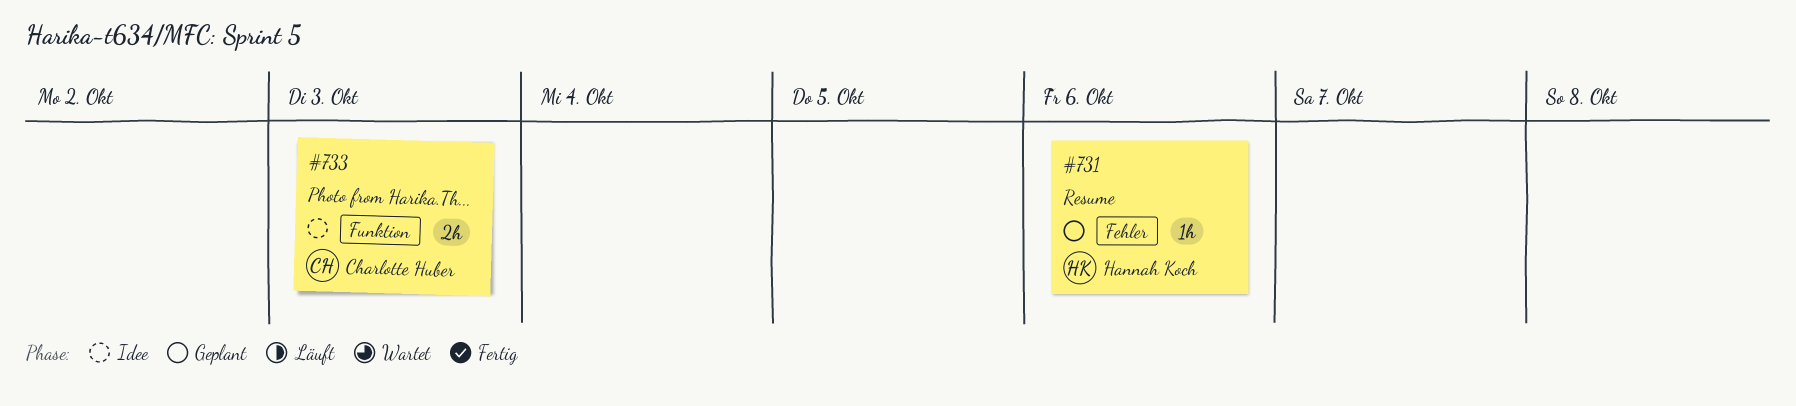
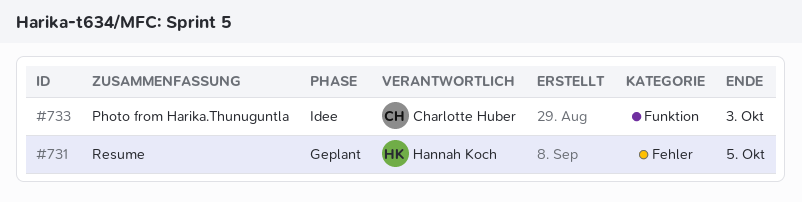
#731, due: Oct 6 -> Oct 5

